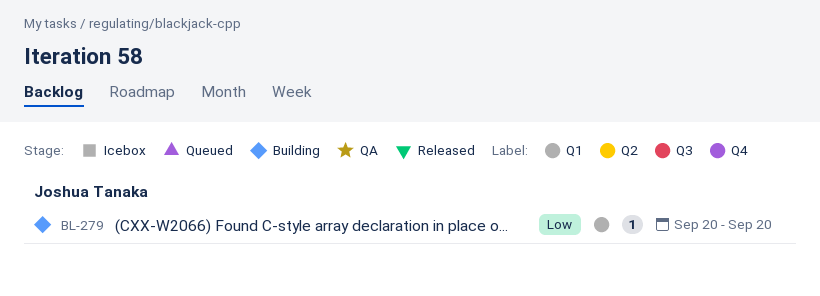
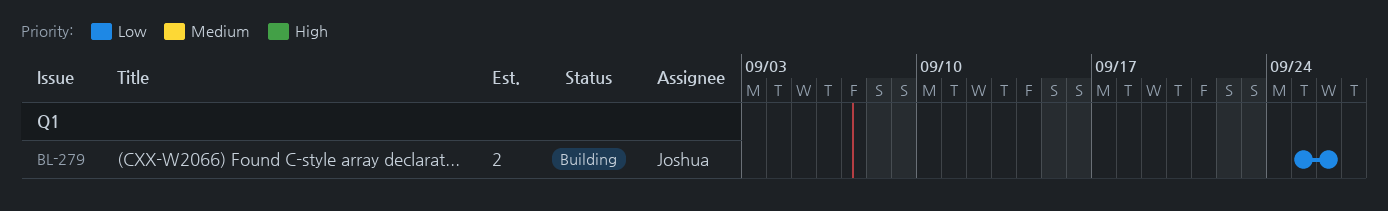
BL-279, estimate: 1 -> 2
BL-279, start: Sep 20 -> Sep 25
BL-279, due: Sep 20 -> Sep 26

